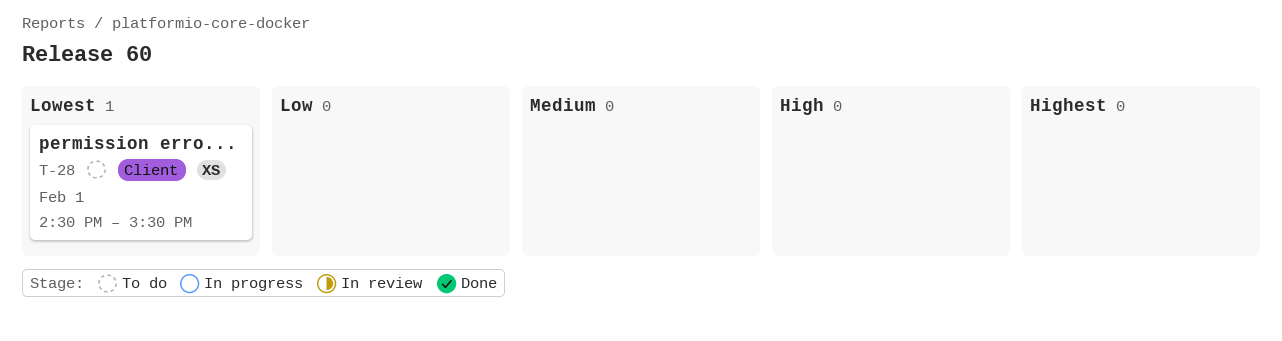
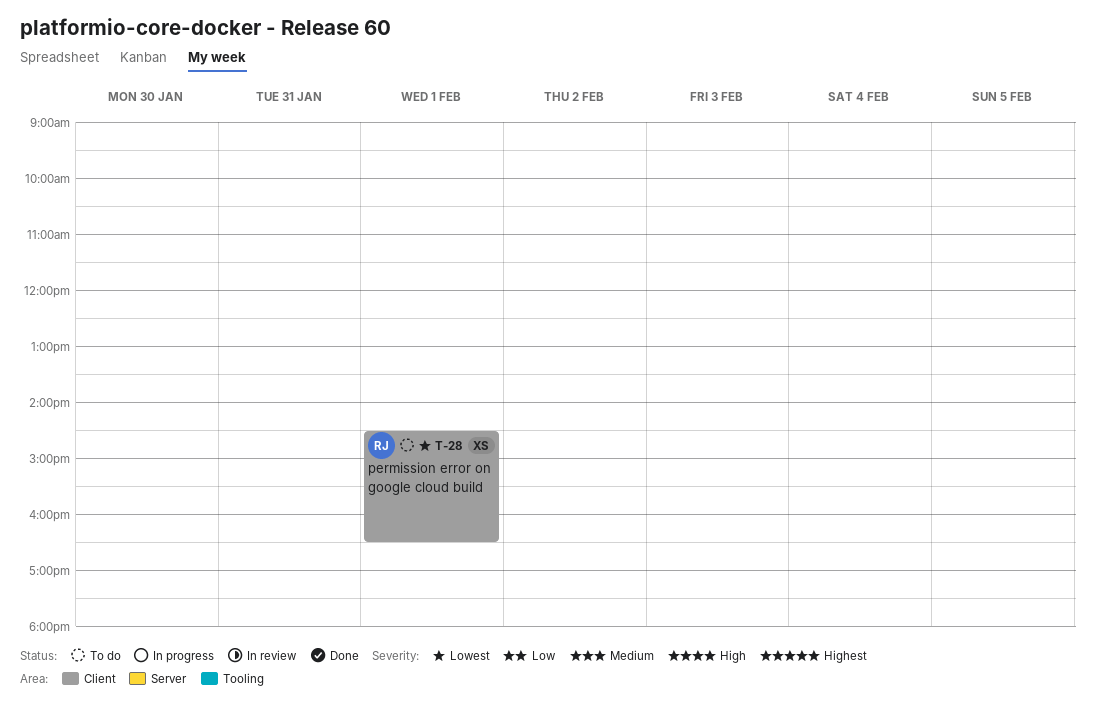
T-28, ends: 15:30 -> 16:30

